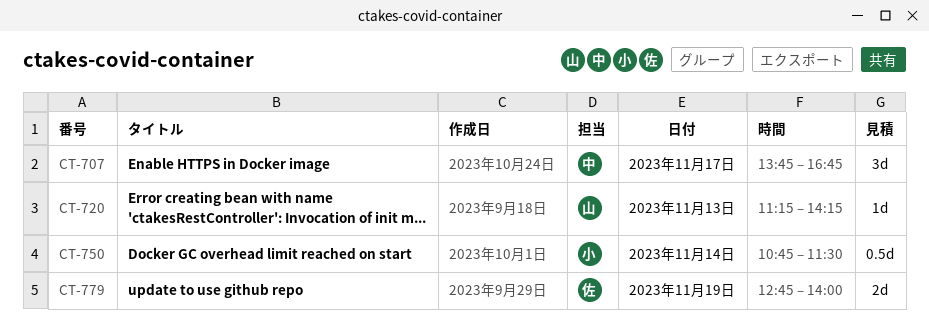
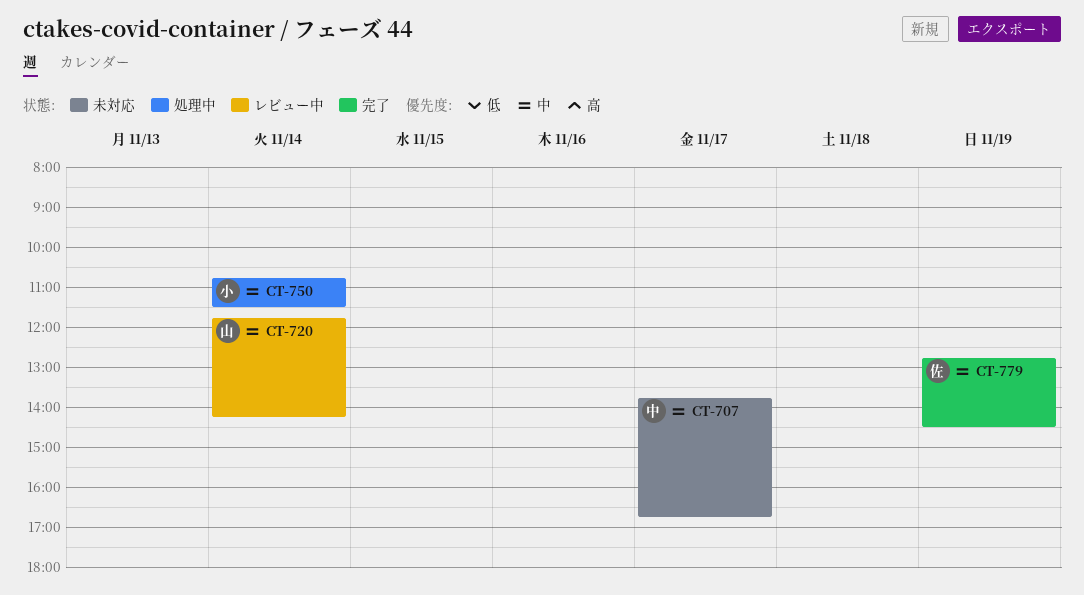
CT-720, day: Nov 13 -> Nov 14
CT-720, begins: 11:15 -> 11:45
CT-779, ends: 14:00 -> 14:30

